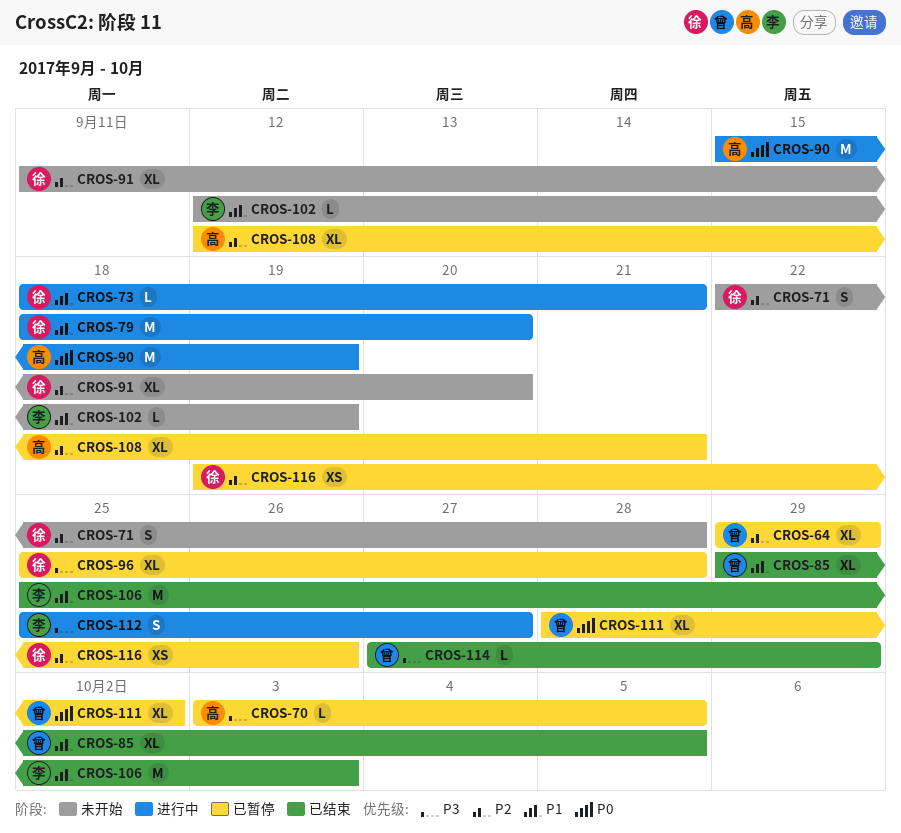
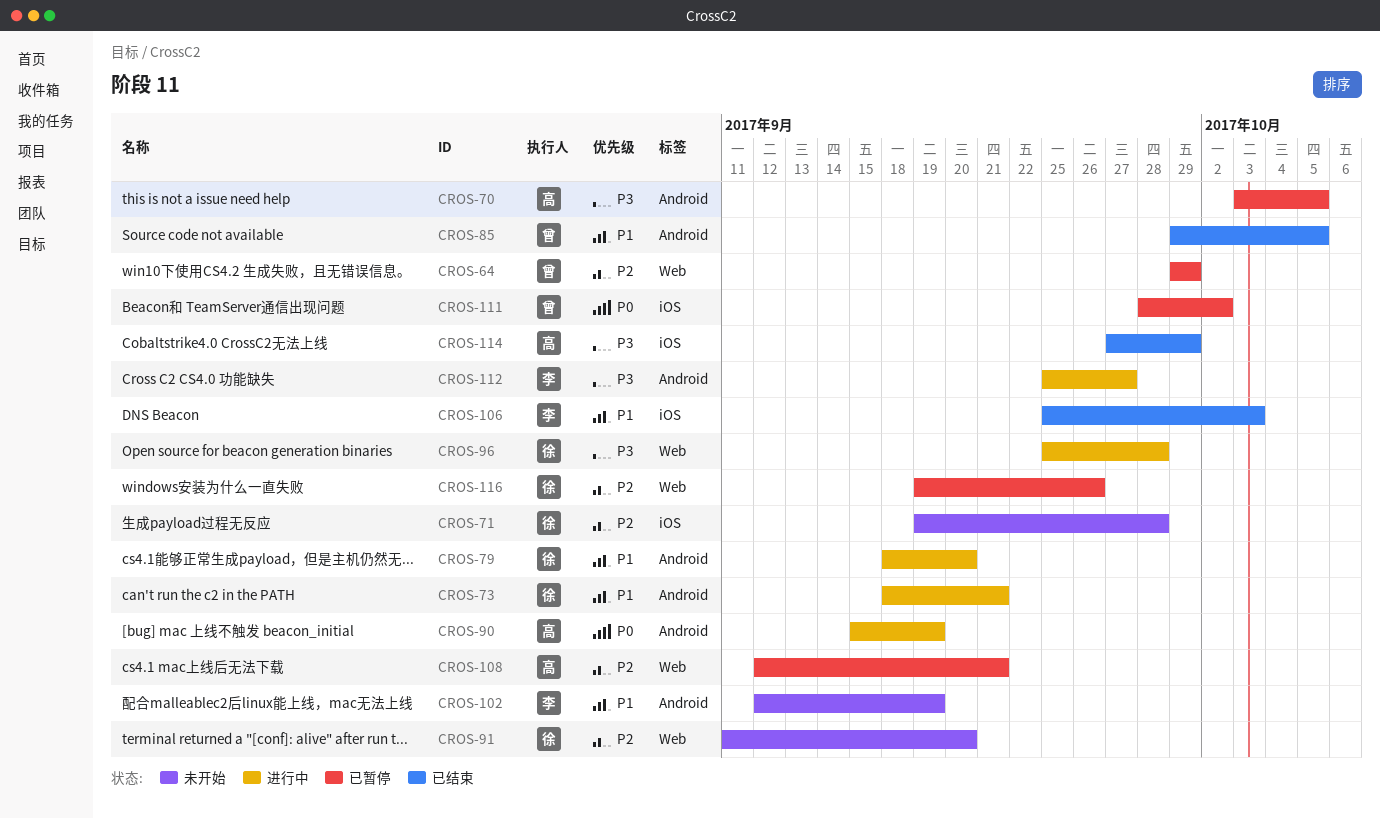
CROS-71, start: Sep 22 -> Sep 19
CROS-96, status: 已暂停 -> 进行中
CROS-114, owner: 曾 -> 高

